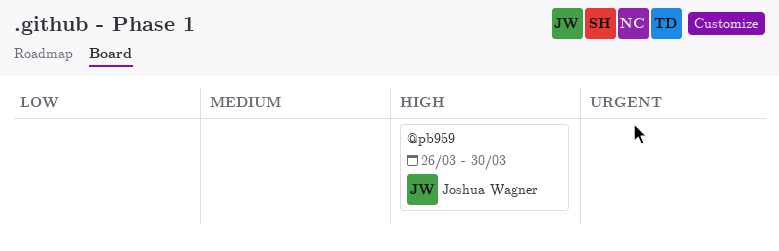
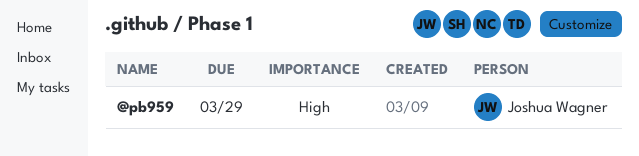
@pb959, due: Mar 30 -> Mar 29

